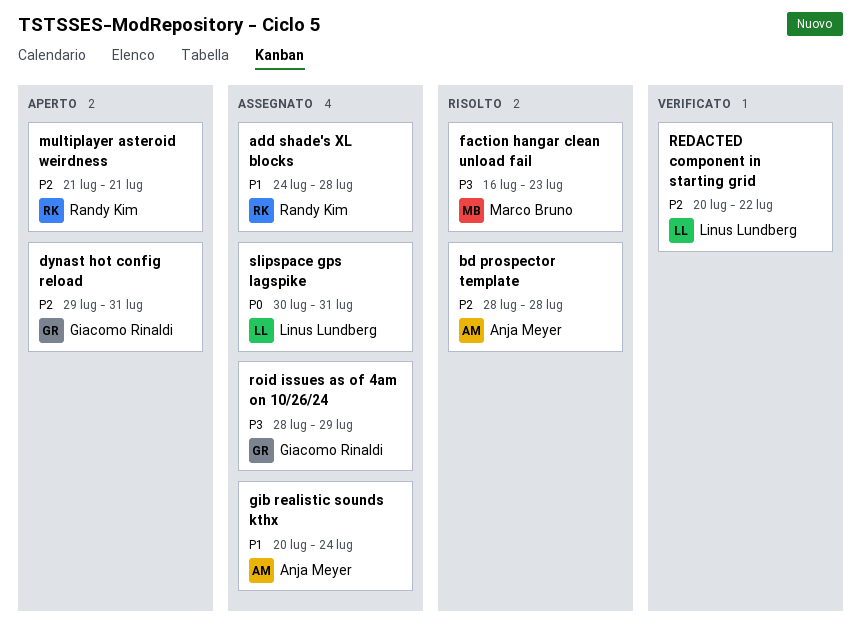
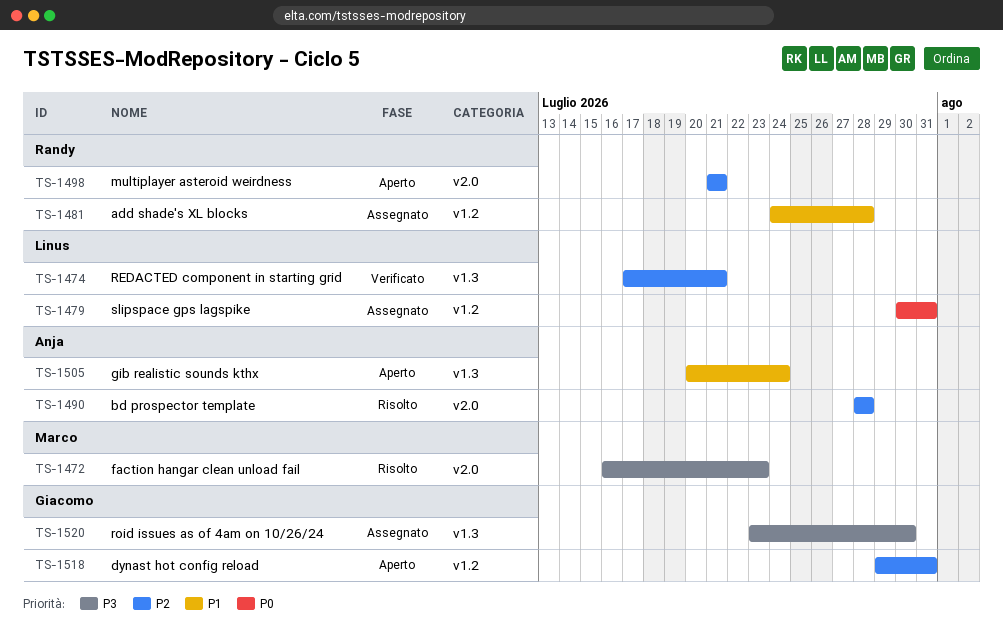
gib realistic sounds kthx, status: Assegnato -> Aperto
REDACTED component in starting grid, start: Jul 20 -> Jul 17
REDACTED component in starting grid, due: Jul 22 -> Jul 21
roid issues as of 4am on 10/26/24, start: Jul 28 -> Jul 23
roid issues as of 4am on 10/26/24, due: Jul 29 -> Jul 30

